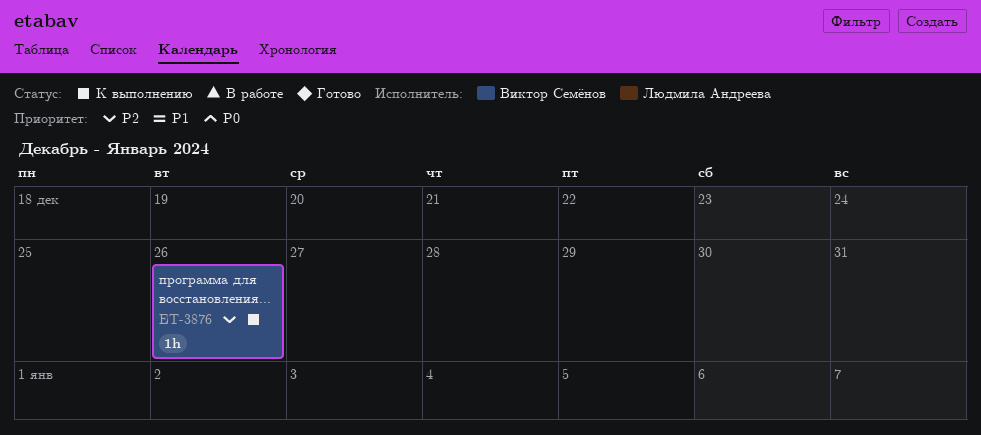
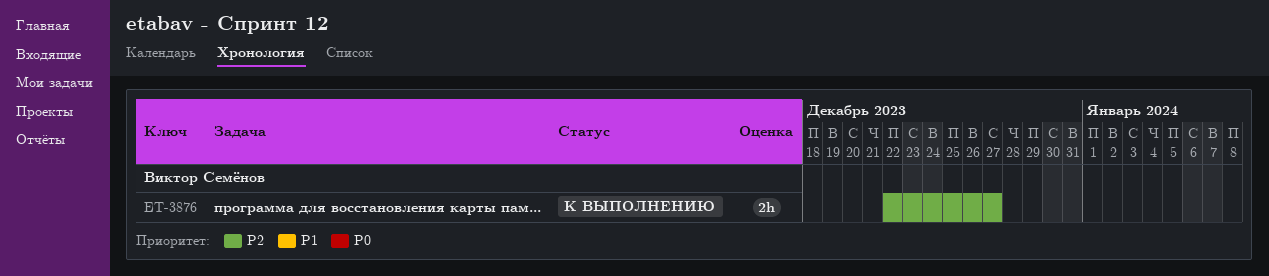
ET-3876, estimate: 1h -> 2h
ET-3876, due: Dec 26 -> Dec 27

